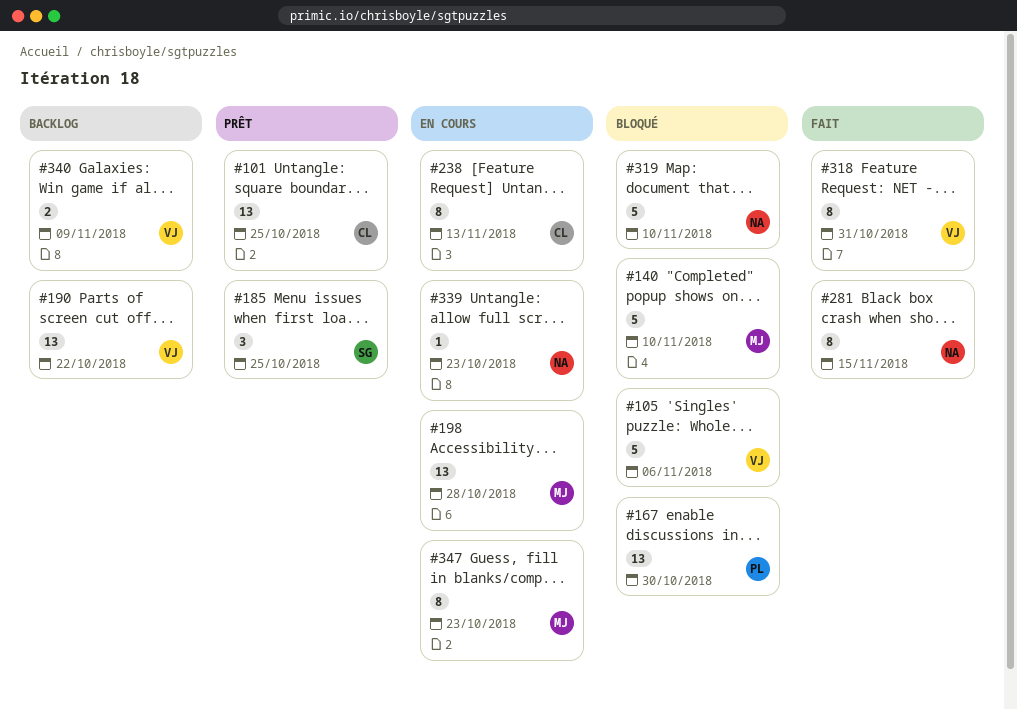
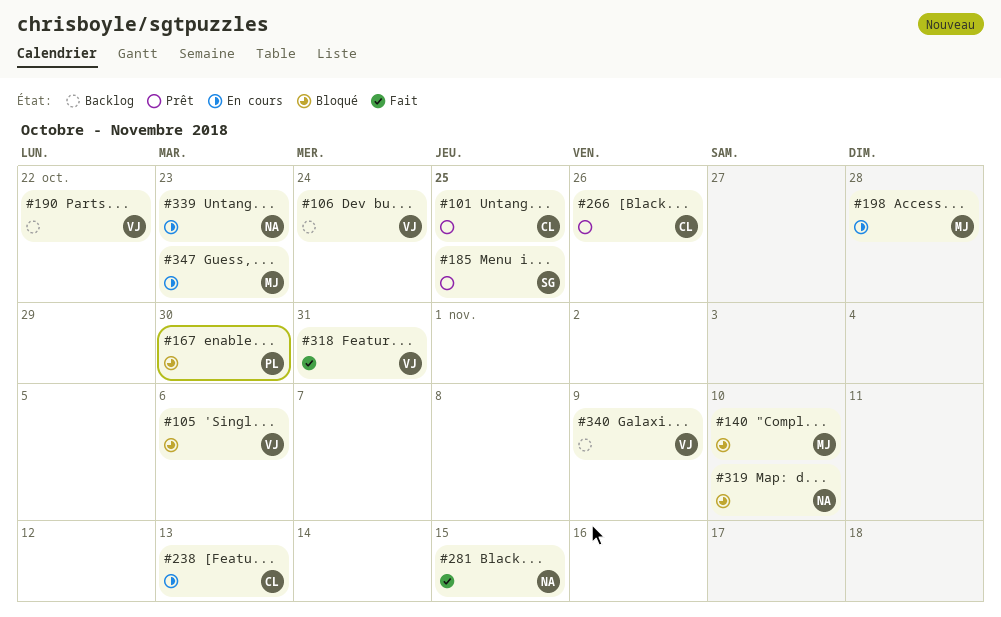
#106: none -> present
#266: none -> present

